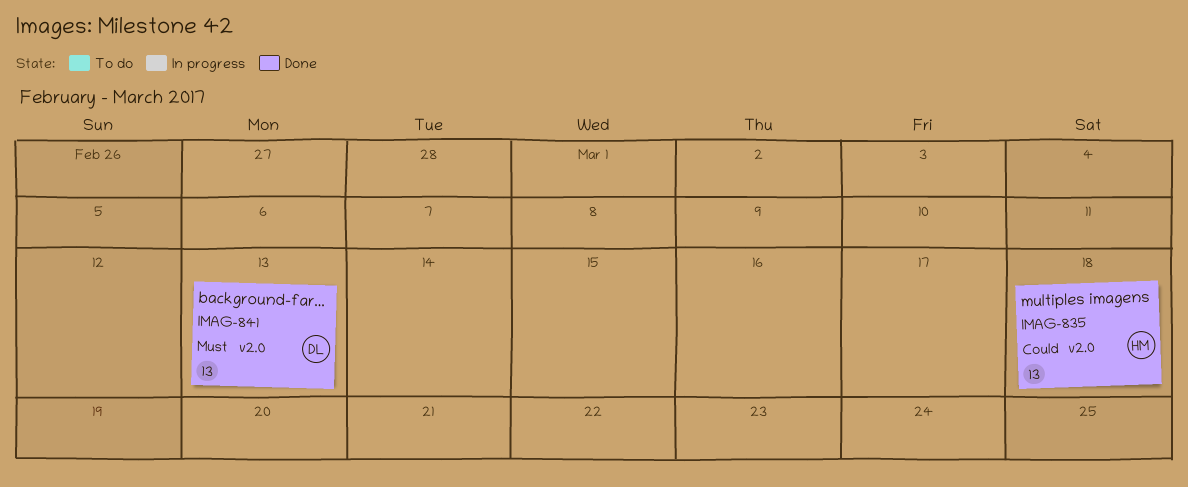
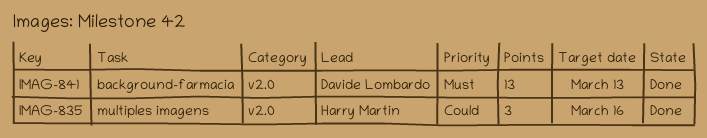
IMAG-835, estimate: 13 -> 3
IMAG-835, due: Mar 18 -> Mar 16

